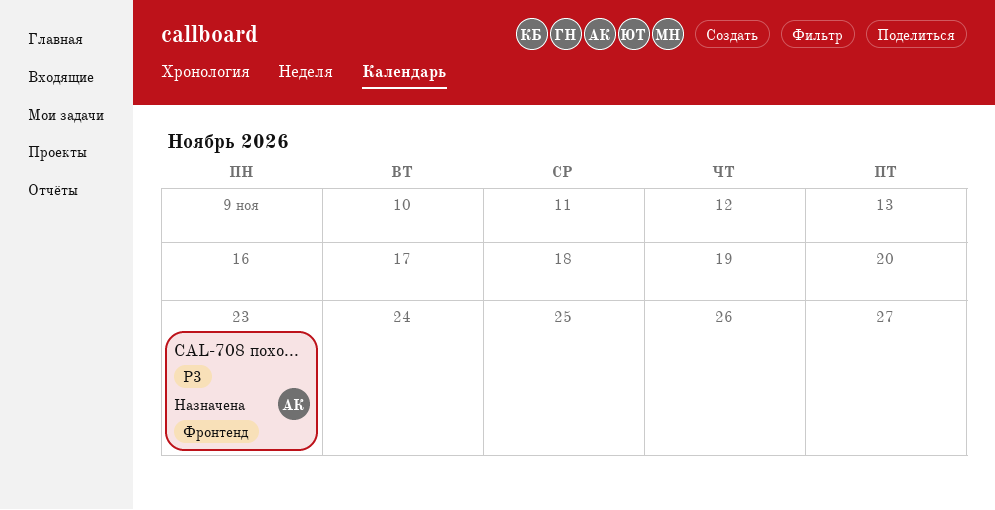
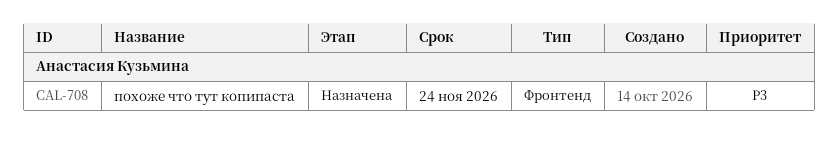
CAL-708, due: Nov 23 -> Nov 24

